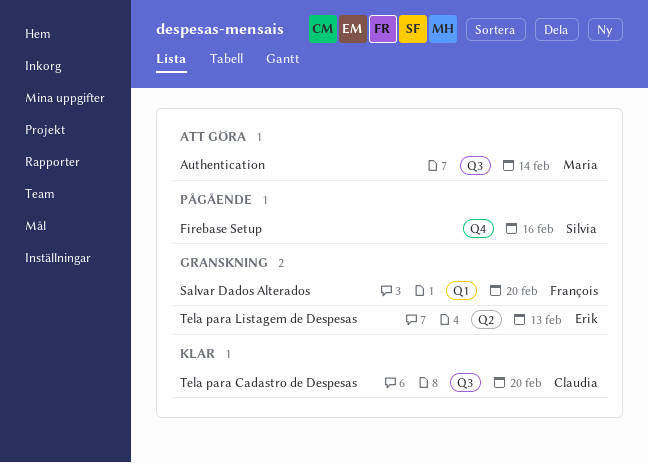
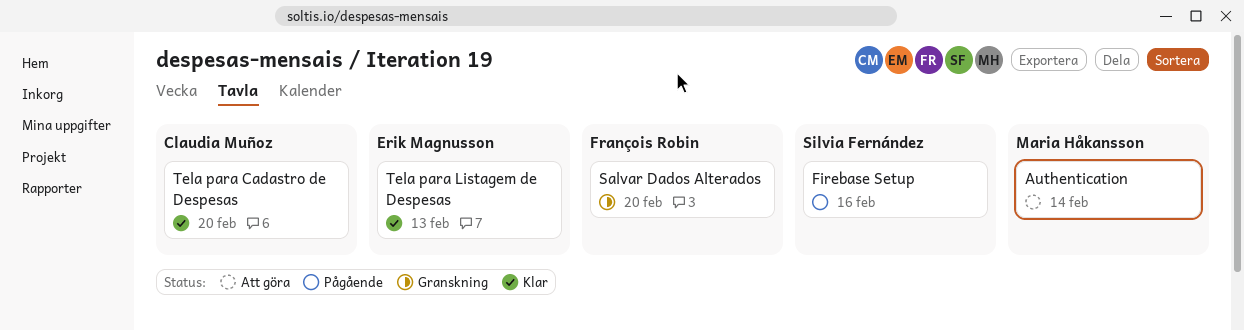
Tela para Listagem de Despesas, status: Granskning -> Klar

